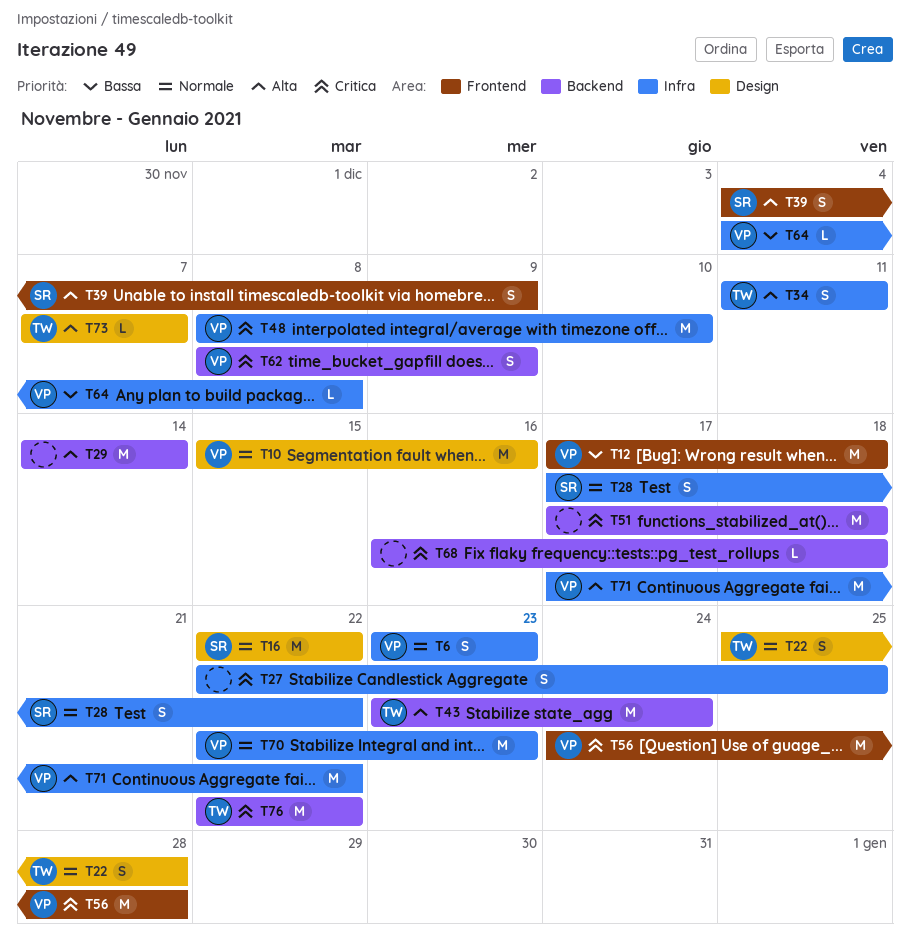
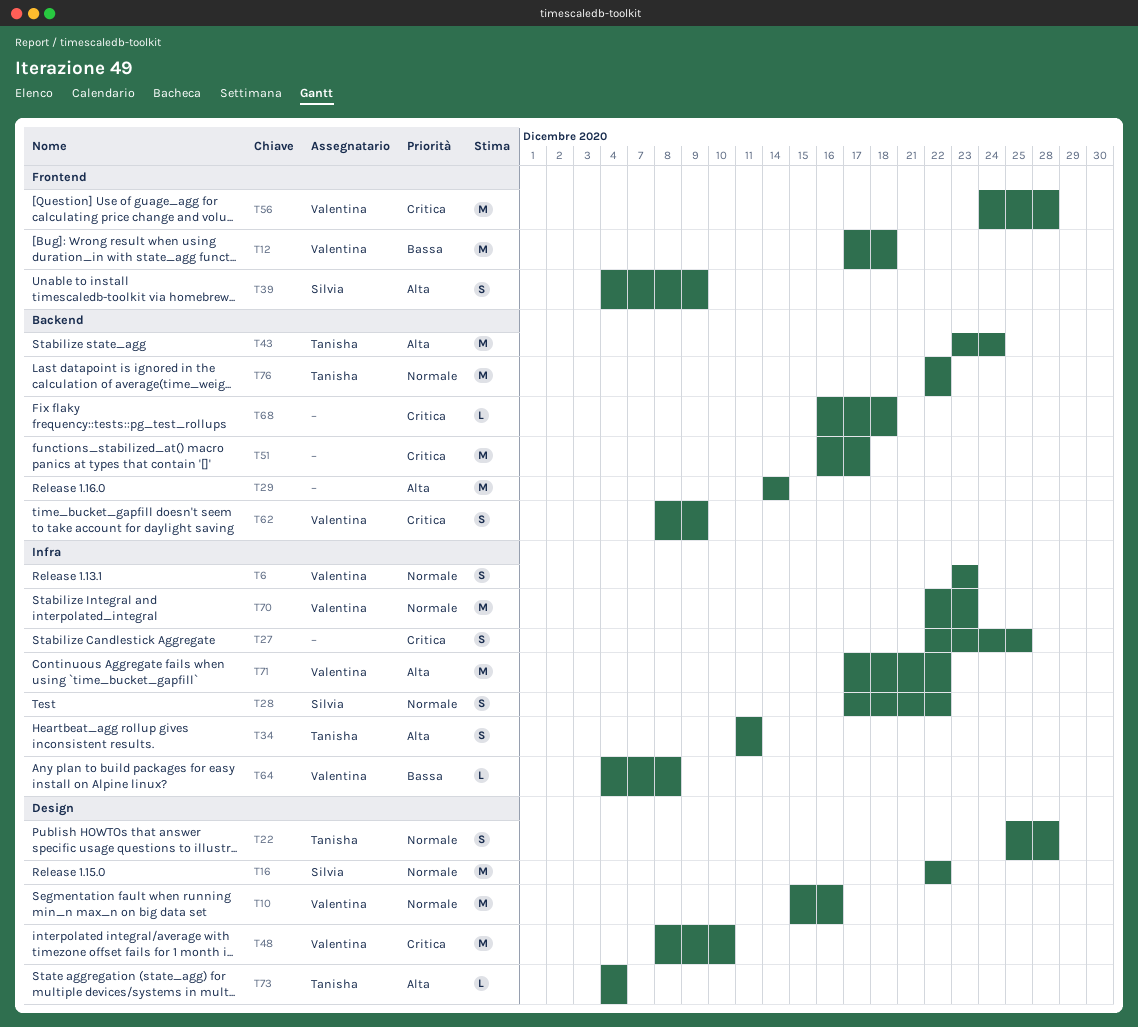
T48, label: Infra -> Design
T51, start: Dec 17 -> Dec 16
T51, due: Dec 18 -> Dec 17
T73, start: Dec 7 -> Dec 4
T73, due: Dec 7 -> Dec 4
T76, priority: Critica -> Normale

